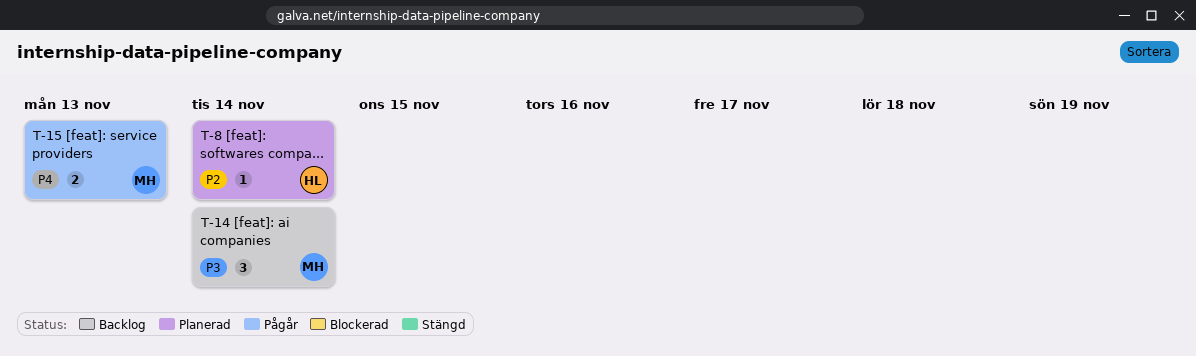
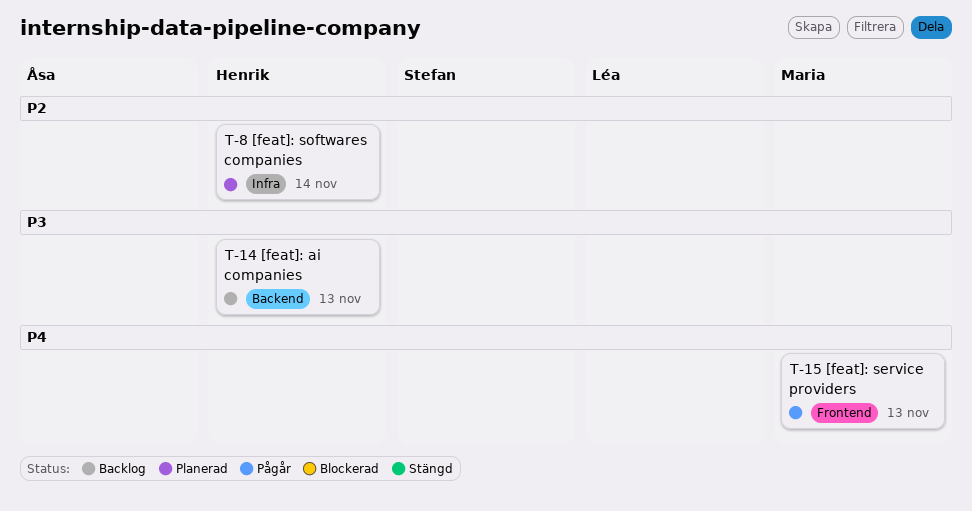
T-14, owner: Maria -> Henrik
T-14, due: Nov 14 -> Nov 13

